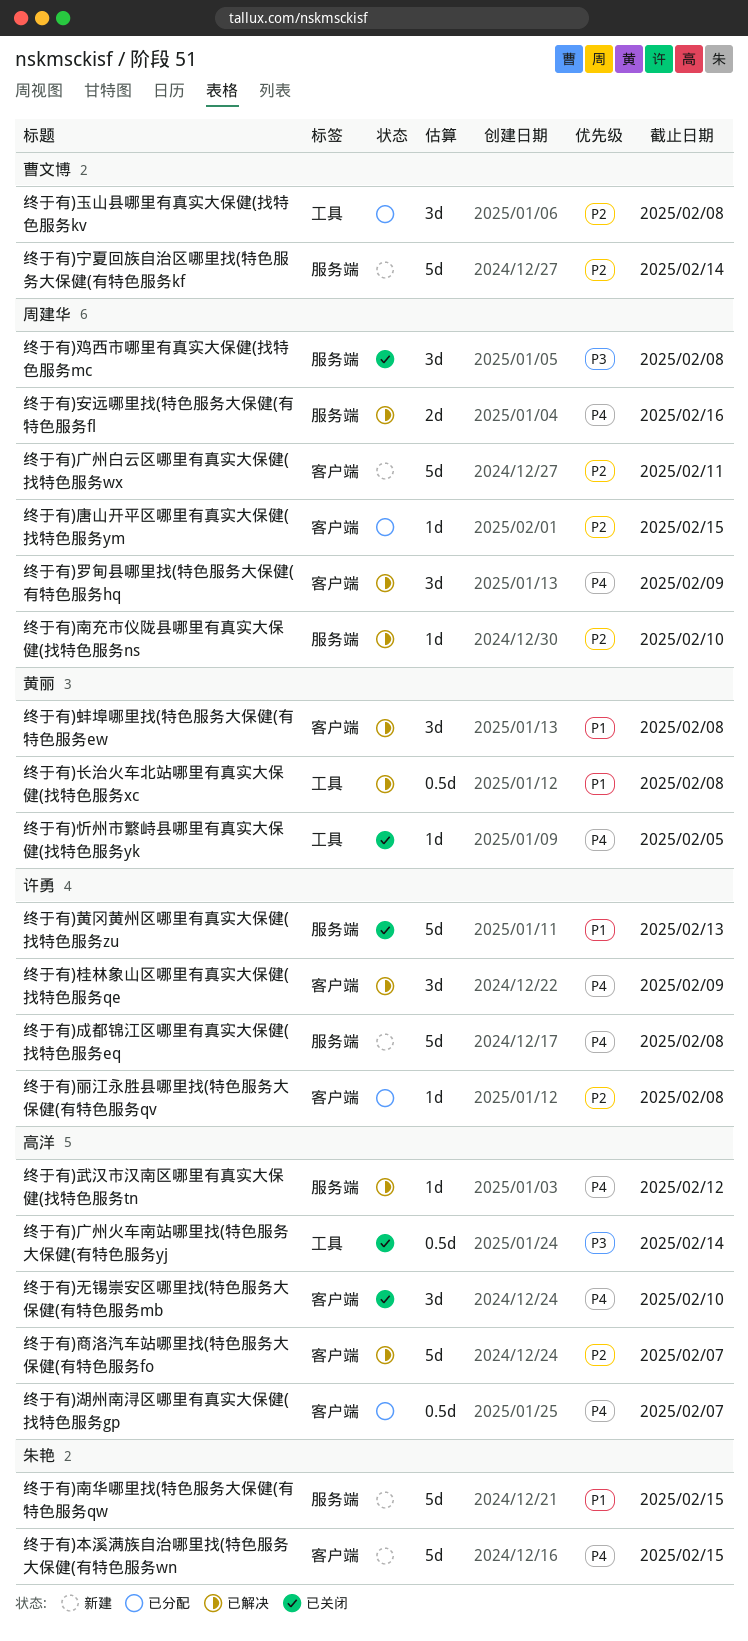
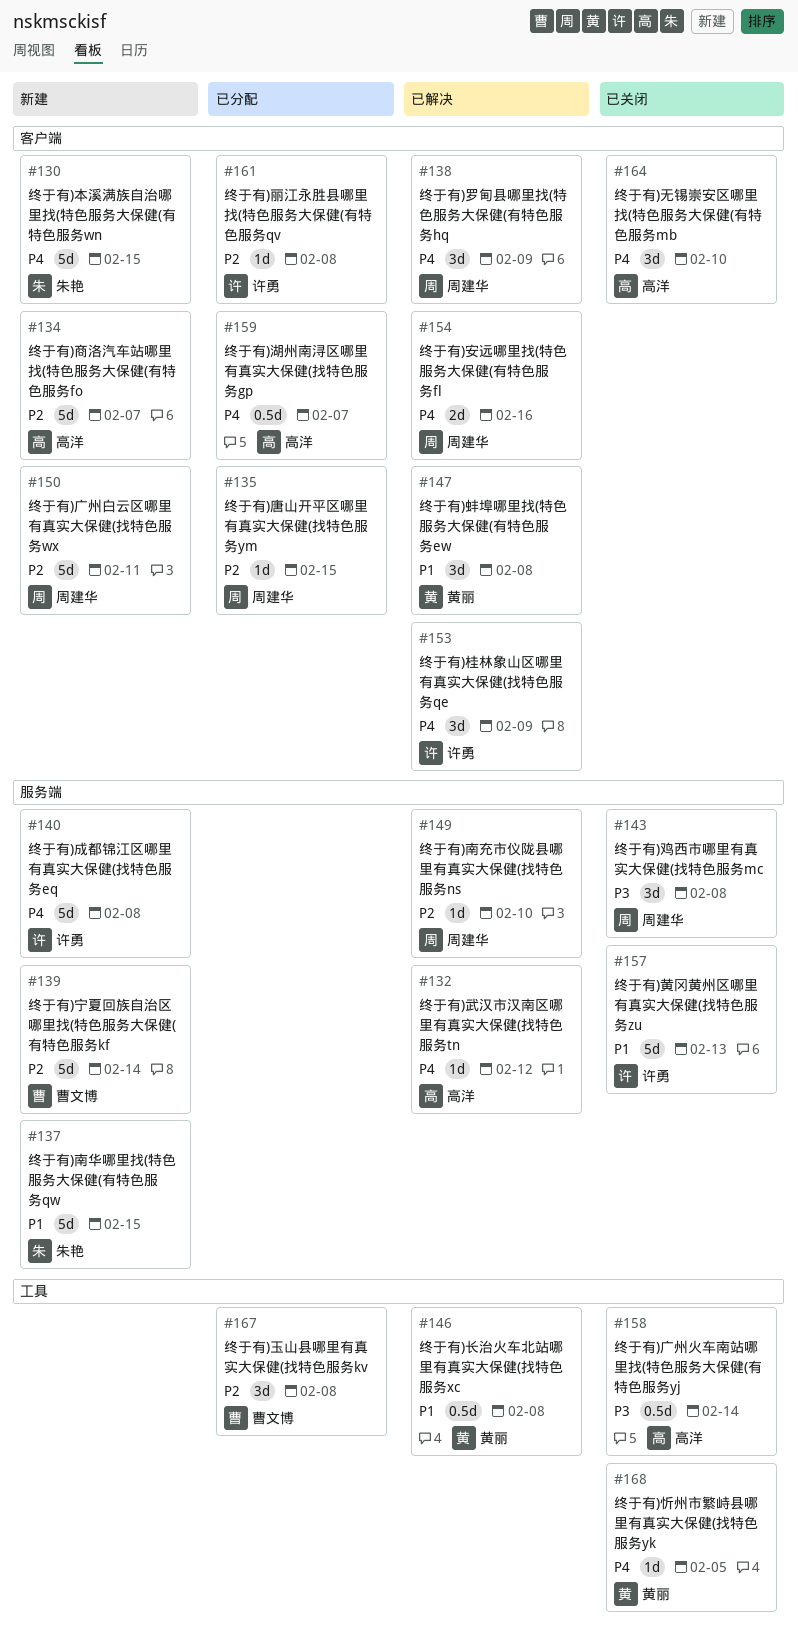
终于有)商洛汽车站哪里找(特色服务大保健(有特色服务fo, status: 已解决 -> 新建
终于有)安远哪里找(特色服务大保健(有特色服务fl, label: 服务端 -> 客户端

